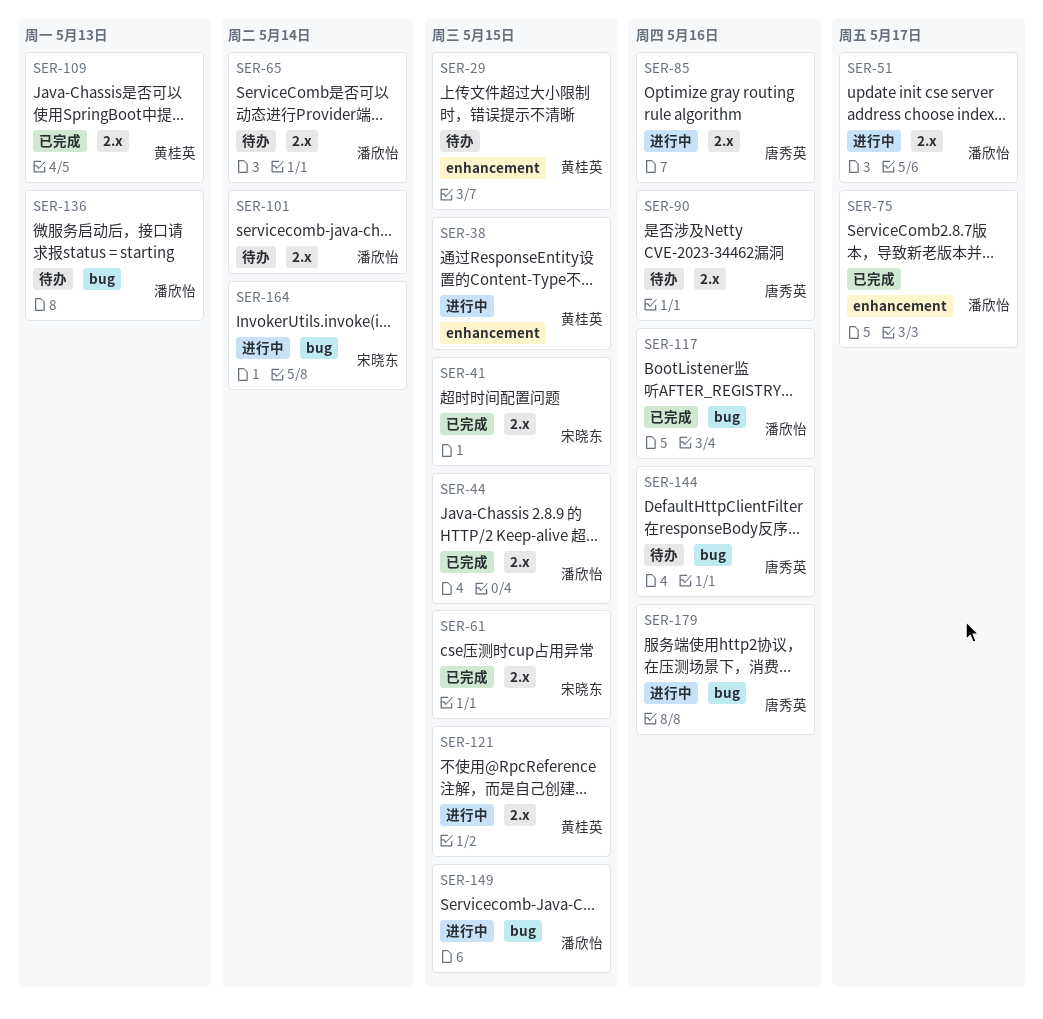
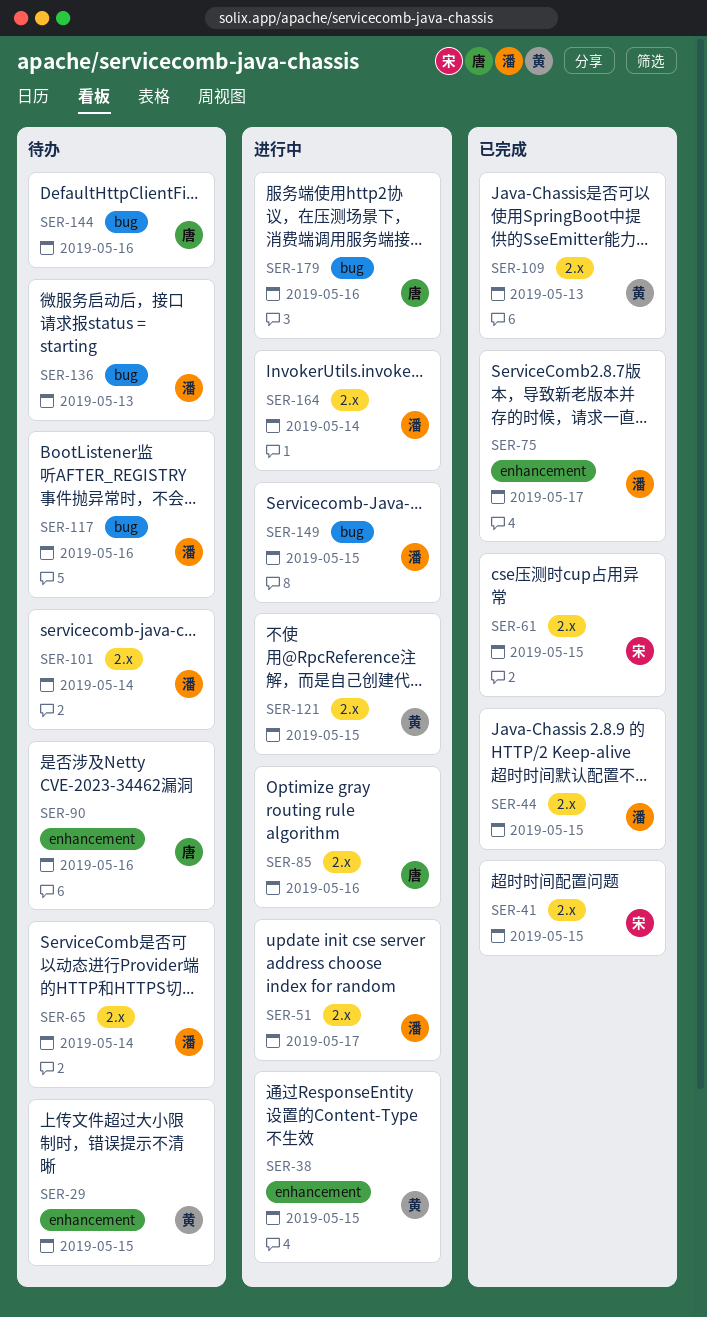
SER-90, label: 2.x -> enhancement
SER-117, status: 已完成 -> 待办
SER-164, owner: 宋晓东 -> 潘欣怡
SER-164, label: bug -> 2.x

